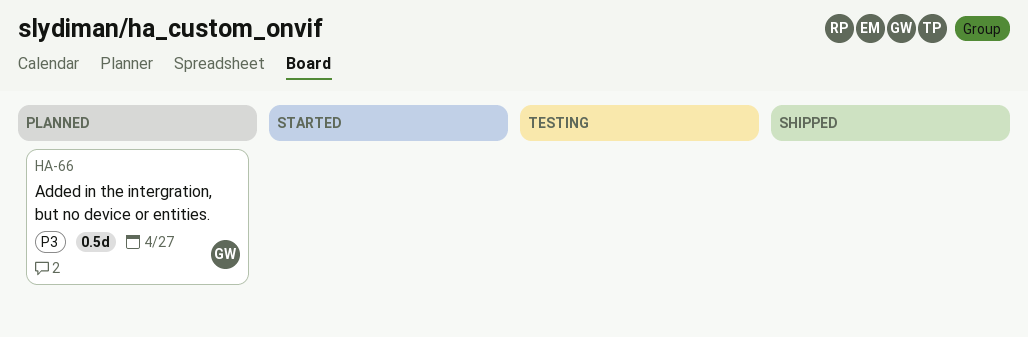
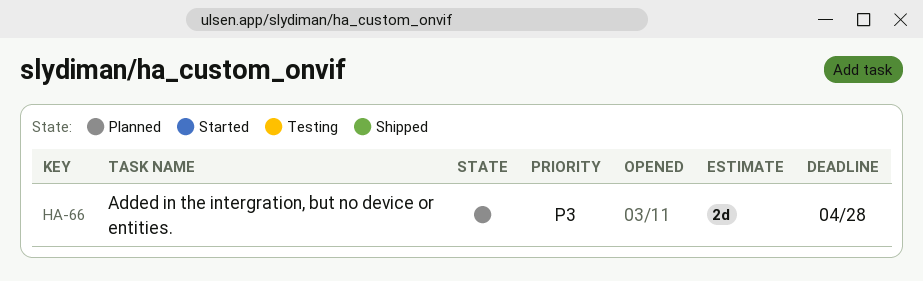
HA-66, estimate: 0.5d -> 2d
HA-66, due: Apr 27 -> Apr 28

